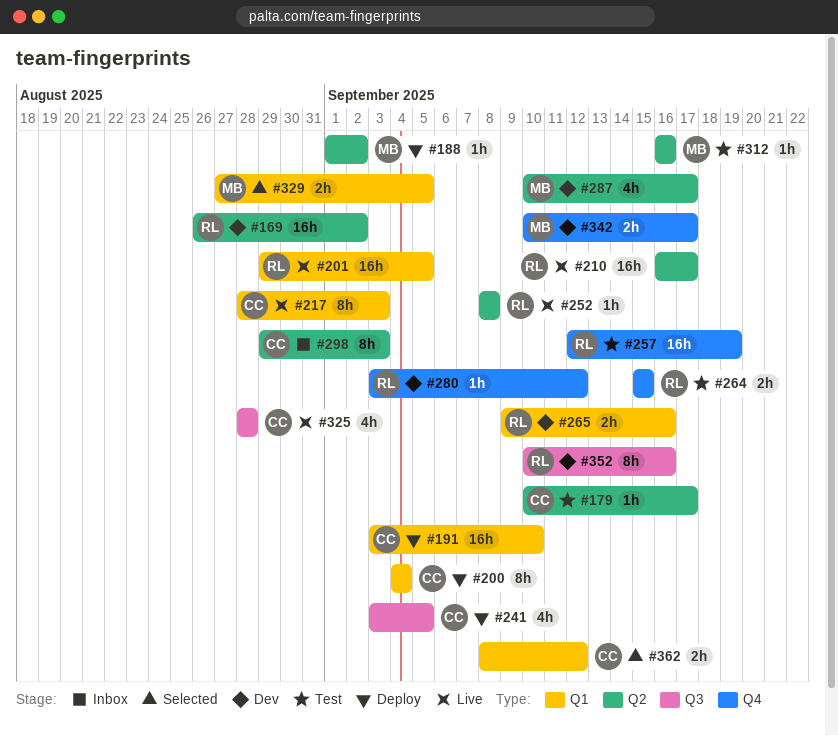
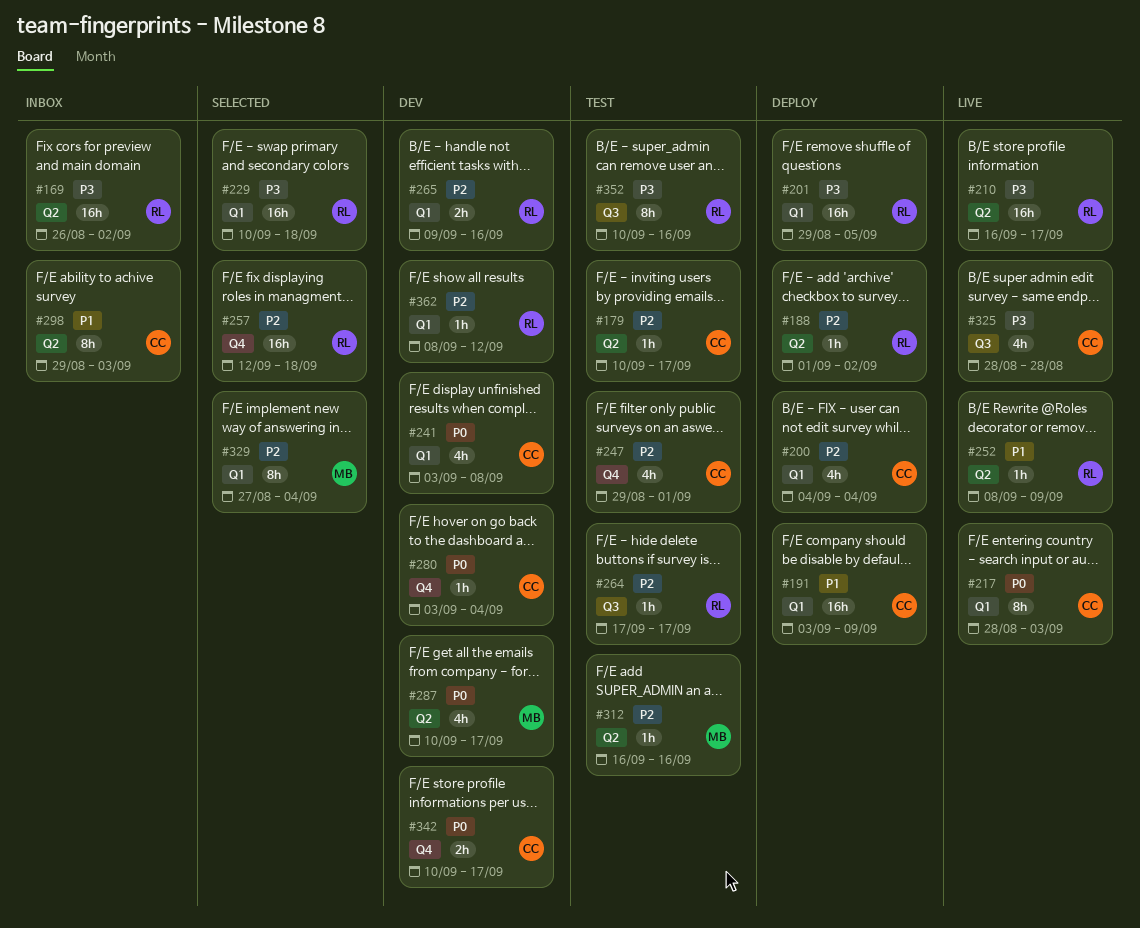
#169, status: Dev -> Inbox
#188, owner: MB -> RL
#191, due: Sep 10 -> Sep 9
#200, estimate: 8h -> 4h
#201, status: Live -> Deploy
#229: none -> present
#241, status: Deploy -> Dev
#241, label: Q3 -> Q1
#241, due: Sep 5 -> Sep 8
#247: none -> present
#252, due: Sep 8 -> Sep 9
#257, status: Test -> Selected
#257, due: Sep 19 -> Sep 18
#264, label: Q4 -> Q3
#264, estimate: 2h -> 1h
#264, start: Sep 15 -> Sep 17
#264, due: Sep 15 -> Sep 17
#280, owner: RL -> CC
#280, due: Sep 12 -> Sep 4
#329, estimate: 2h -> 8h
#329, due: Sep 5 -> Sep 4
#342, owner: MB -> CC
#352, status: Dev -> Test
#362, status: Selected -> Dev
#362, owner: CC -> RL
#362, estimate: 2h -> 1h

